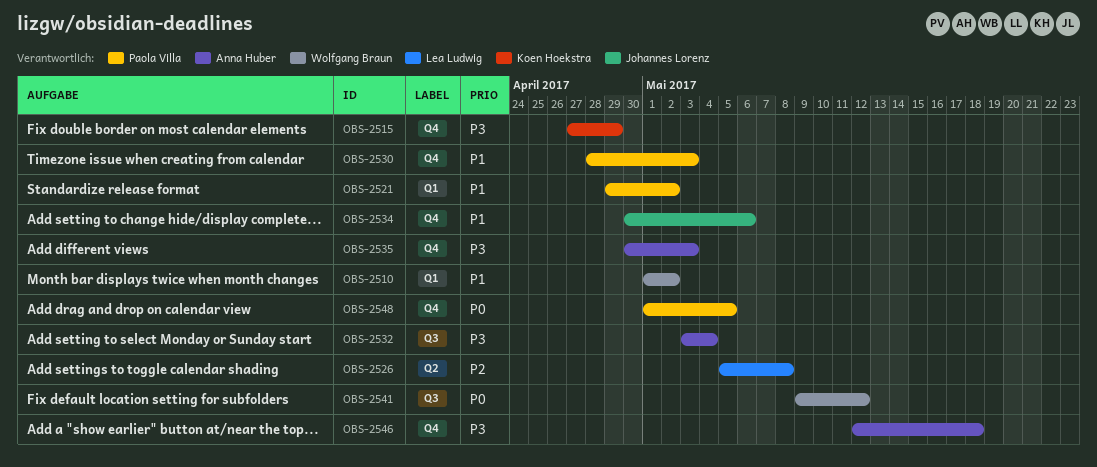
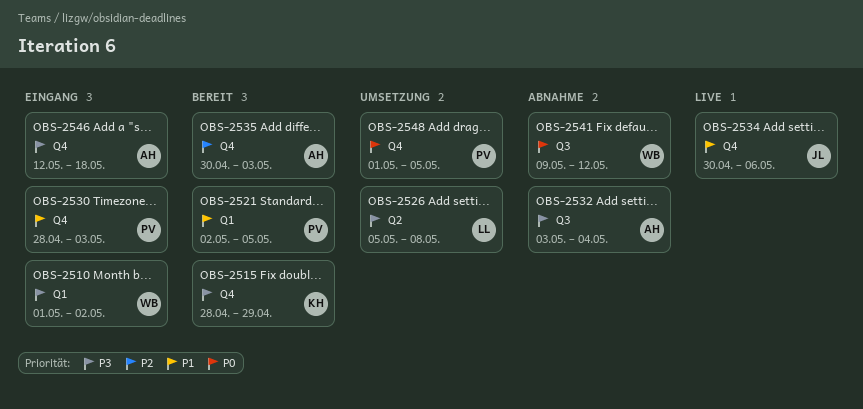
OBS-2510, priority: P1 -> P3
OBS-2515, start: Apr 27 -> Apr 28
OBS-2521, start: Apr 29 -> May 2
OBS-2521, due: May 2 -> May 5
OBS-2526, priority: P2 -> P3
OBS-2535, priority: P3 -> P2

